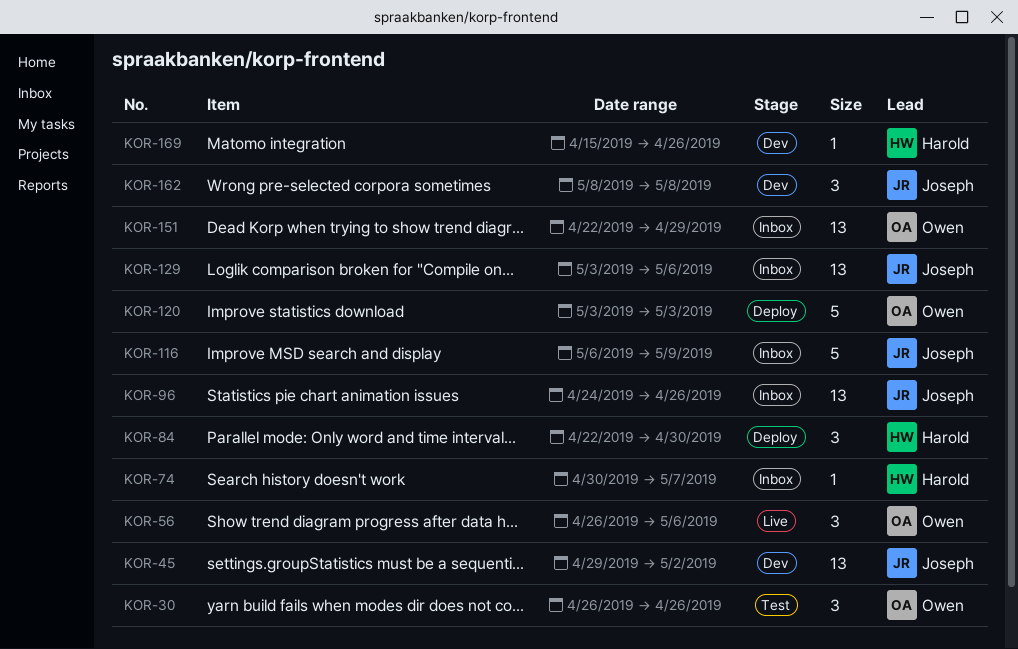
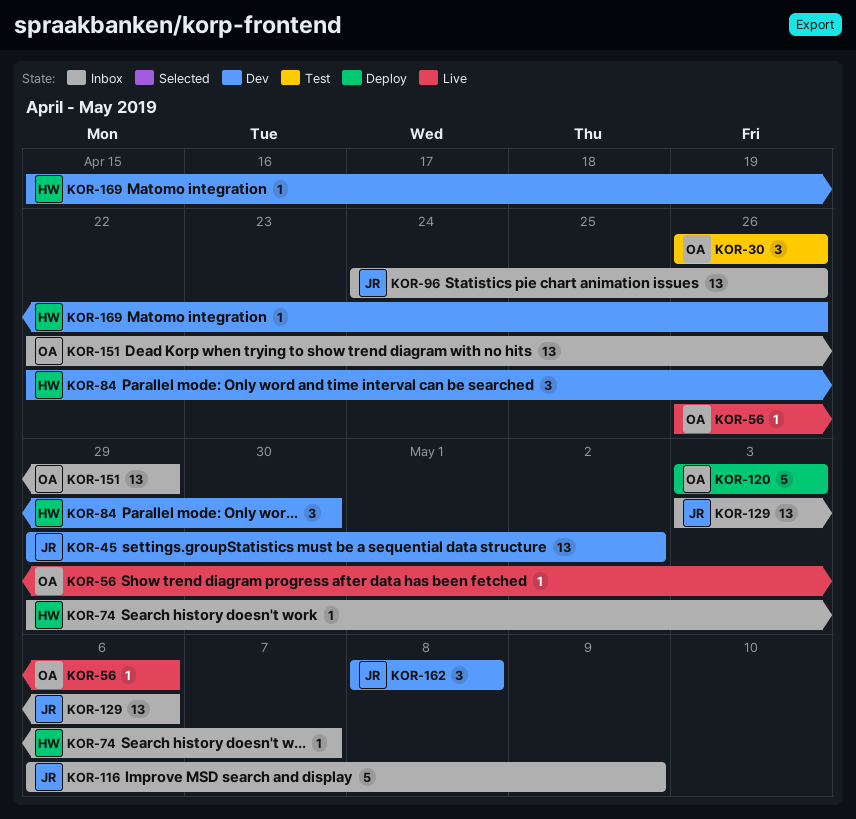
KOR-56, estimate: 3 -> 1
KOR-74, start: Apr 30 -> Apr 29
KOR-84, status: Deploy -> Dev

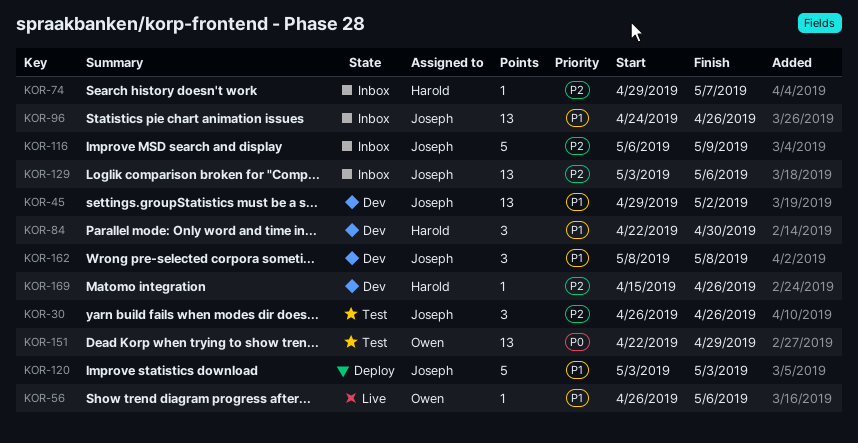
KOR-30, owner: Owen -> Joseph
KOR-120, owner: Owen -> Joseph
KOR-151, status: Inbox -> Test

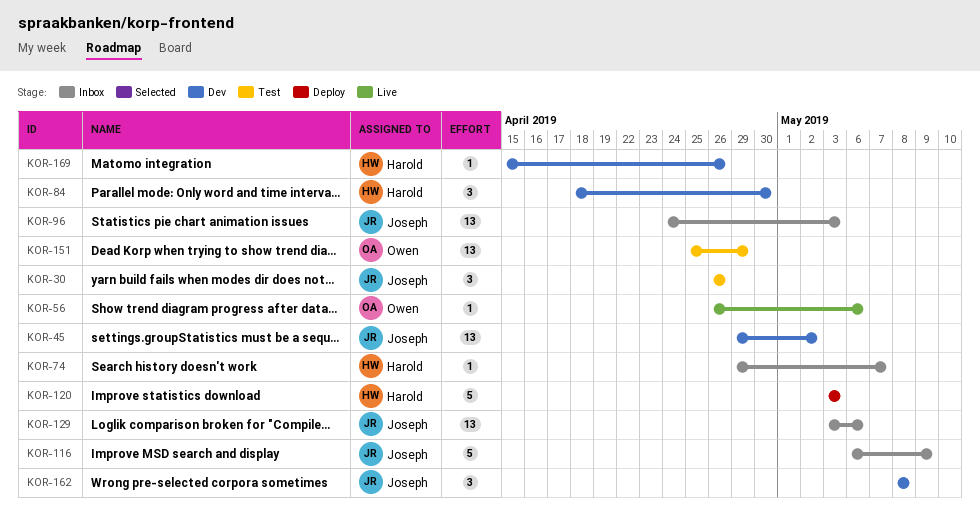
KOR-84, start: Apr 22 -> Apr 18
KOR-96, due: Apr 26 -> May 3
KOR-120, owner: Joseph -> Harold
KOR-151, start: Apr 22 -> Apr 25

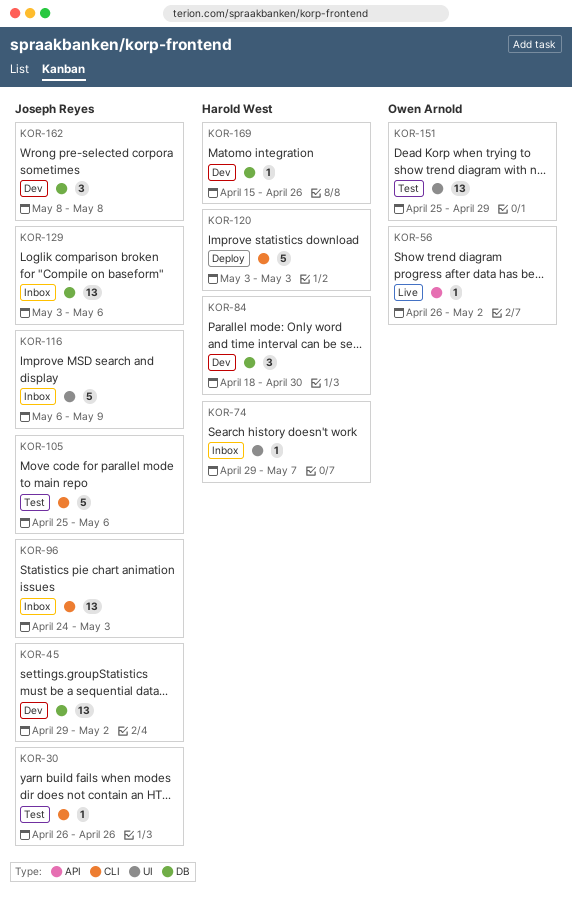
KOR-30, estimate: 3 -> 1
KOR-56, due: May 6 -> May 2
KOR-105: none -> present

